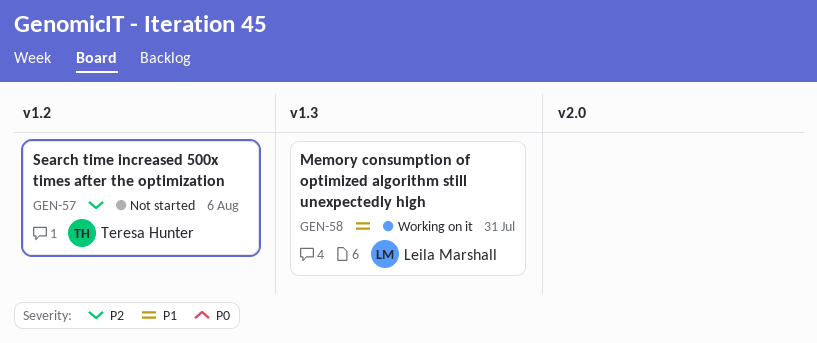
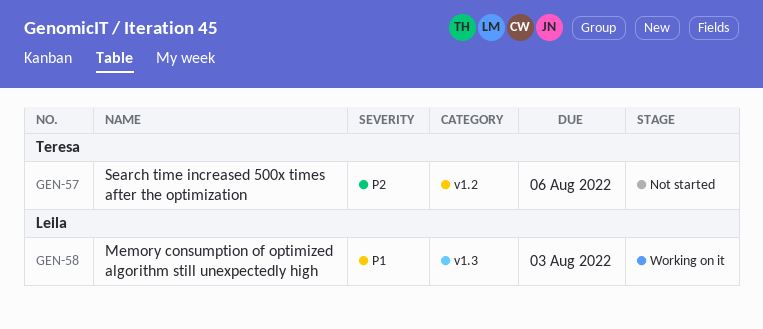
GEN-58, due: Jul 31 -> Aug 3

